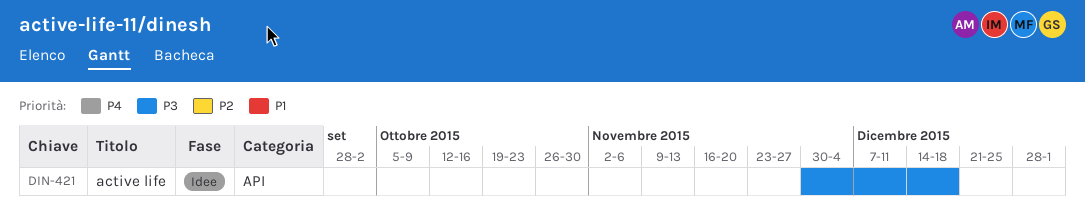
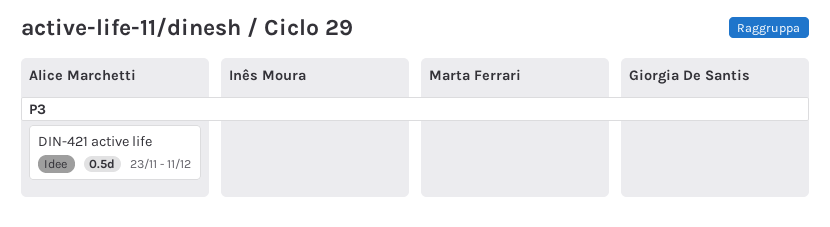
DIN-421, start: Nov 30 -> Nov 23
DIN-421, due: Dec 18 -> Dec 11

